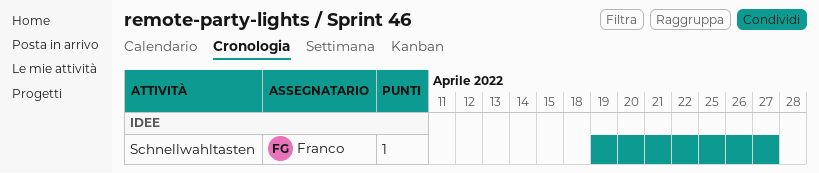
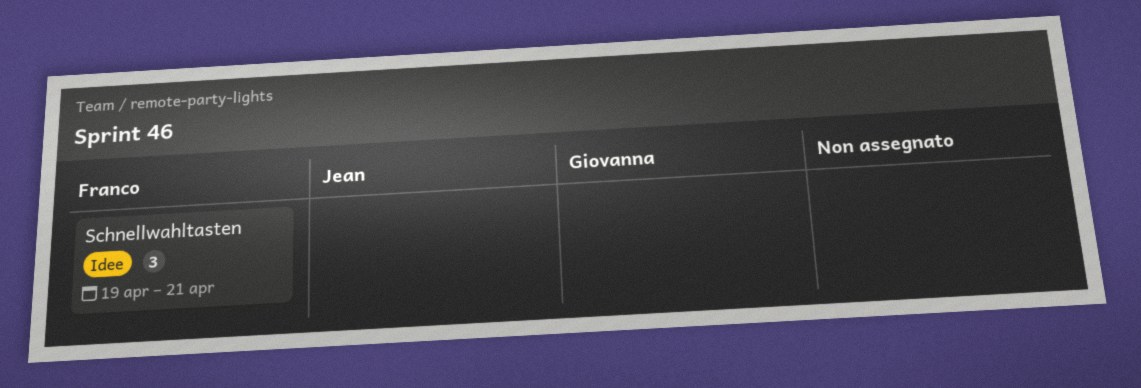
Schnellwahltasten, estimate: 1 -> 3
Schnellwahltasten, due: Apr 27 -> Apr 21

